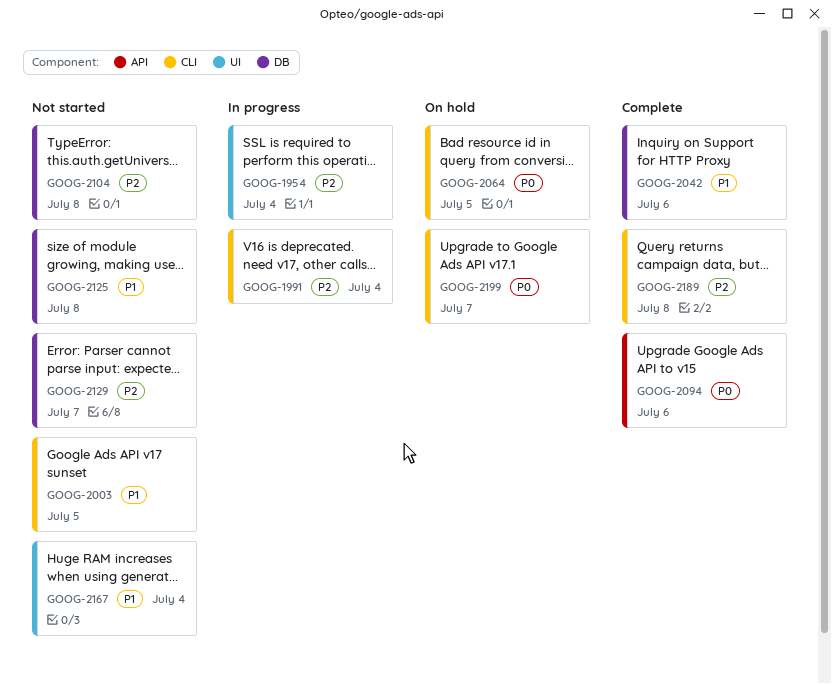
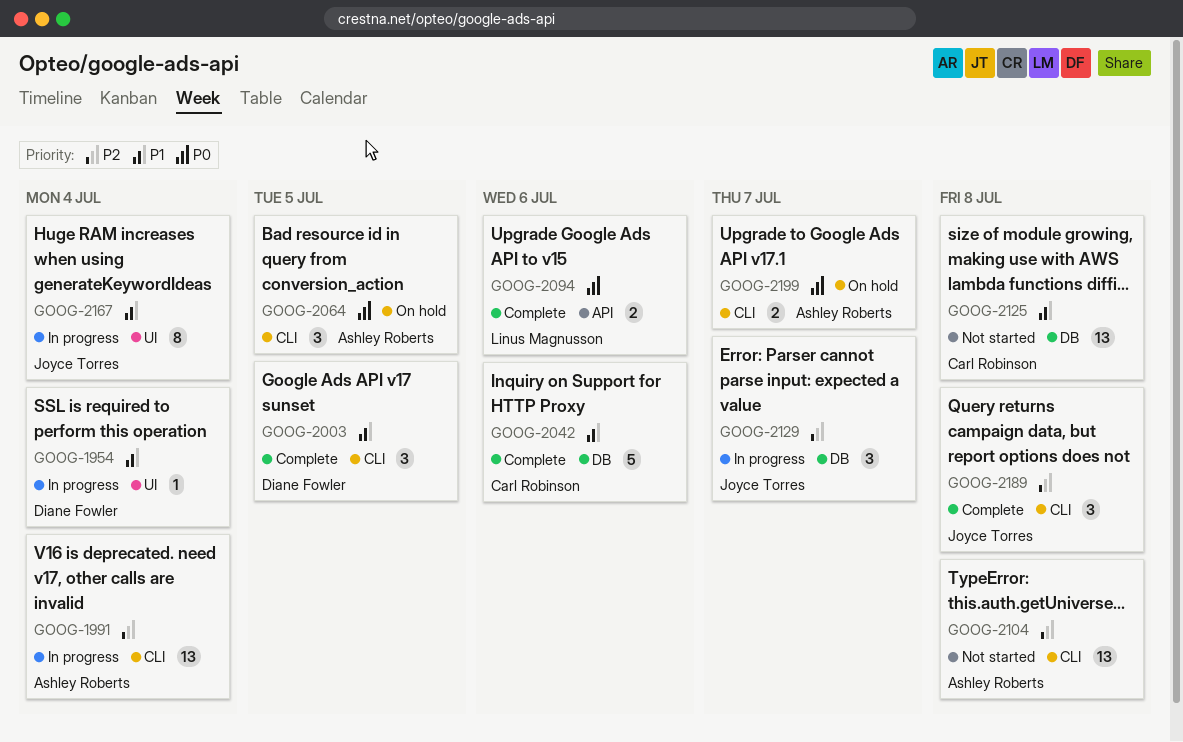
GOOG-1954, priority: P2 -> P1
GOOG-2003, status: Not started -> Complete
GOOG-2104, label: DB -> CLI
GOOG-2129, status: Not started -> In progress
GOOG-2167, status: Not started -> In progress

